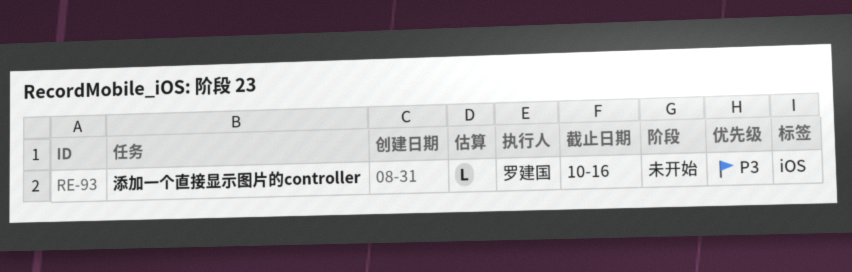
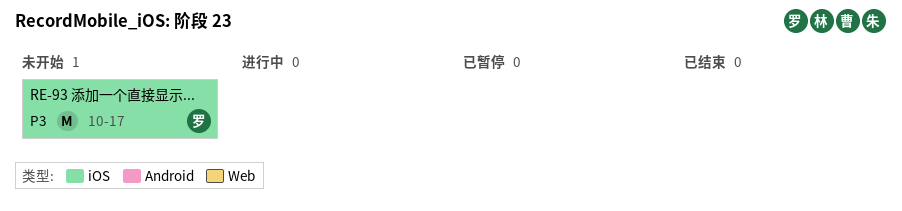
RE-93, estimate: L -> M
RE-93, due: Oct 16 -> Oct 17

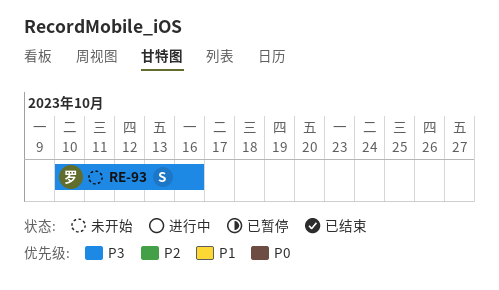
RE-93, estimate: M -> S
RE-93, due: Oct 17 -> Oct 16

